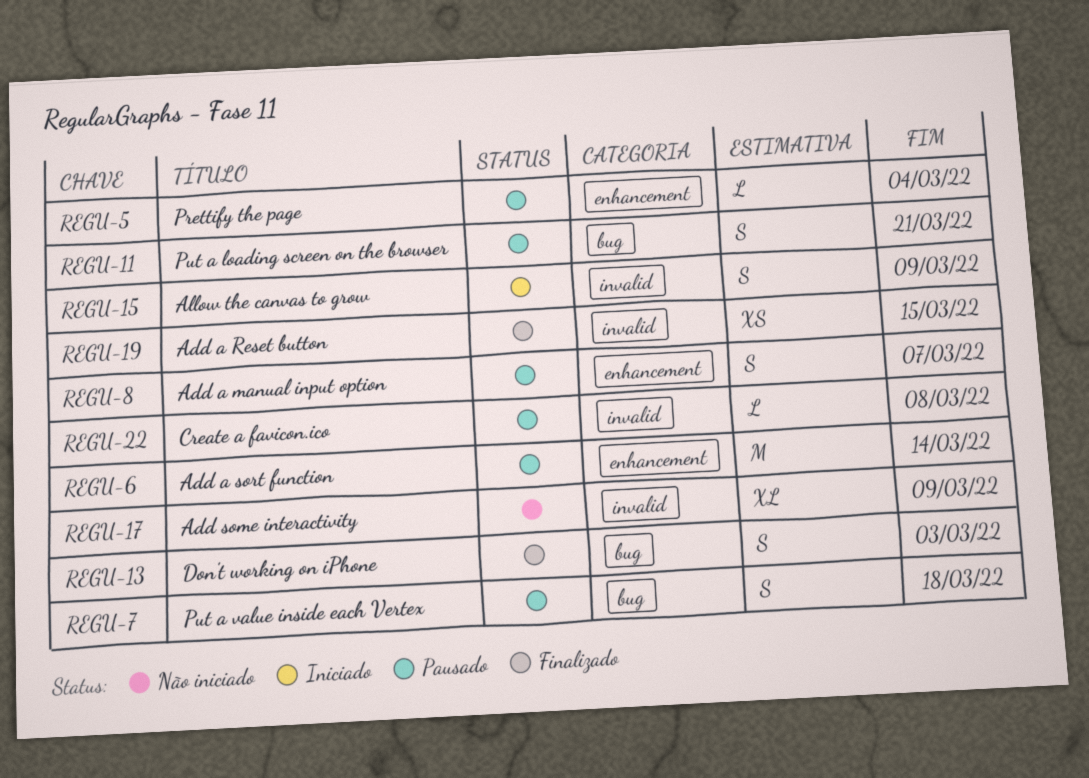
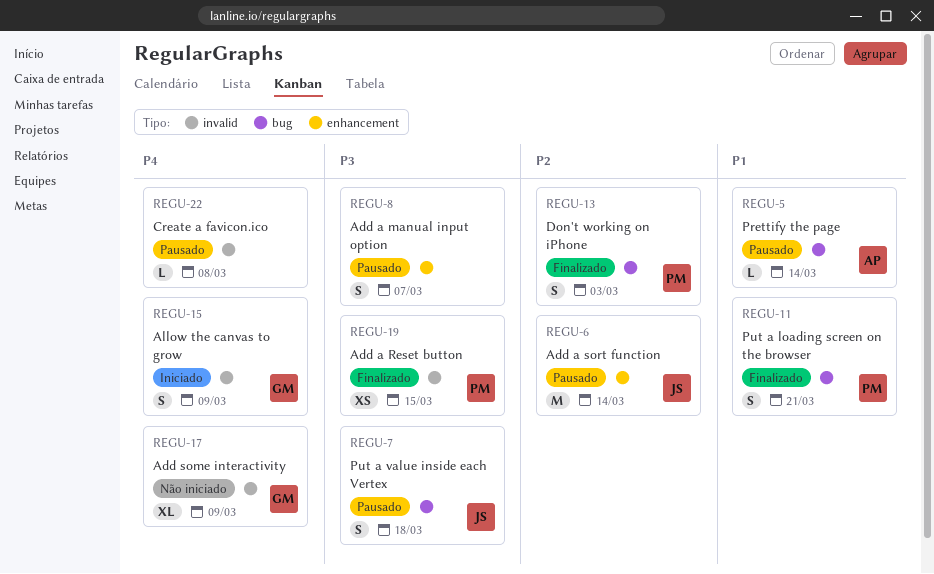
REGU-5, label: enhancement -> bug
REGU-5, due: Mar 4 -> Mar 14
REGU-11, status: Pausado -> Finalizado

